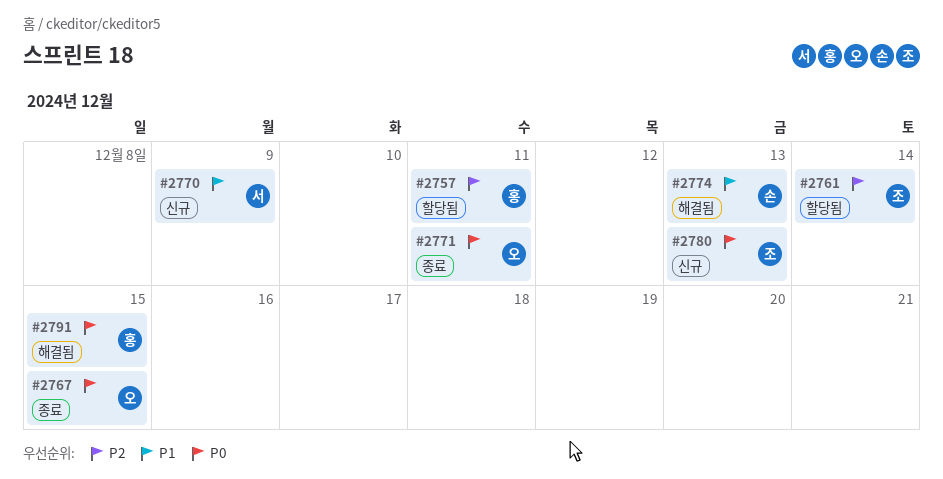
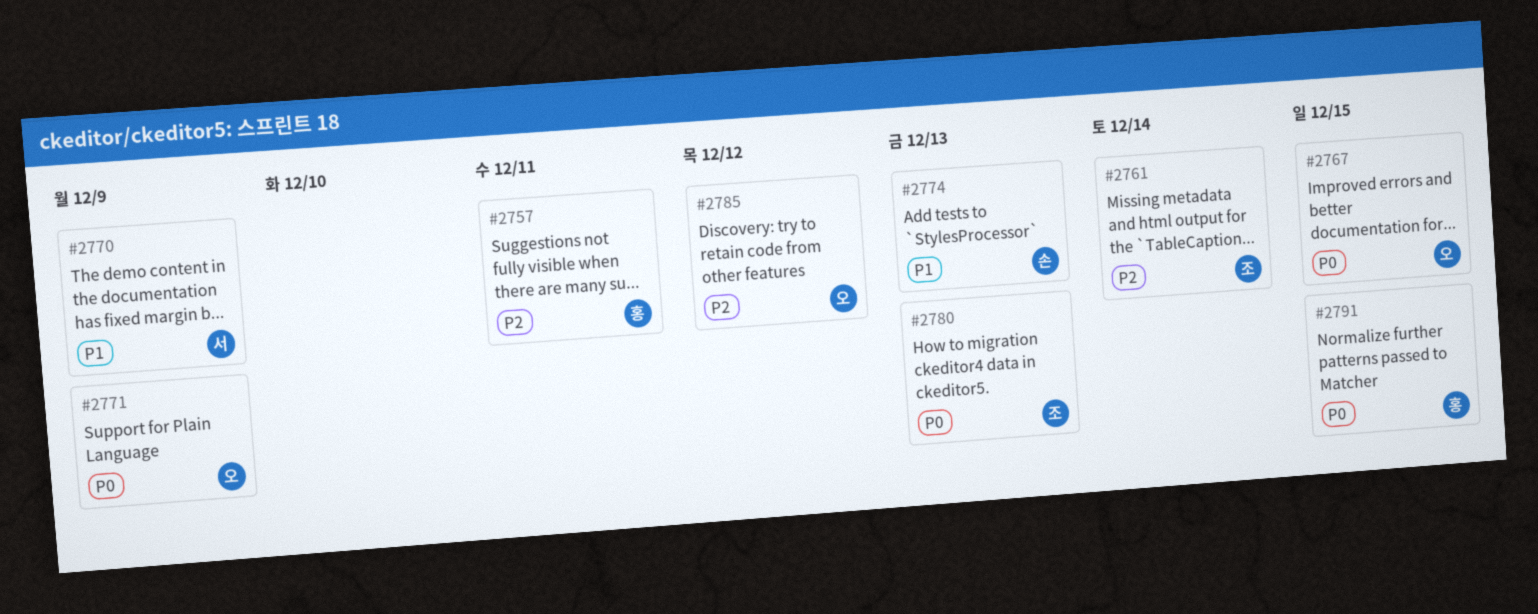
#2771, due: Dec 11 -> Dec 9
#2785: none -> present

